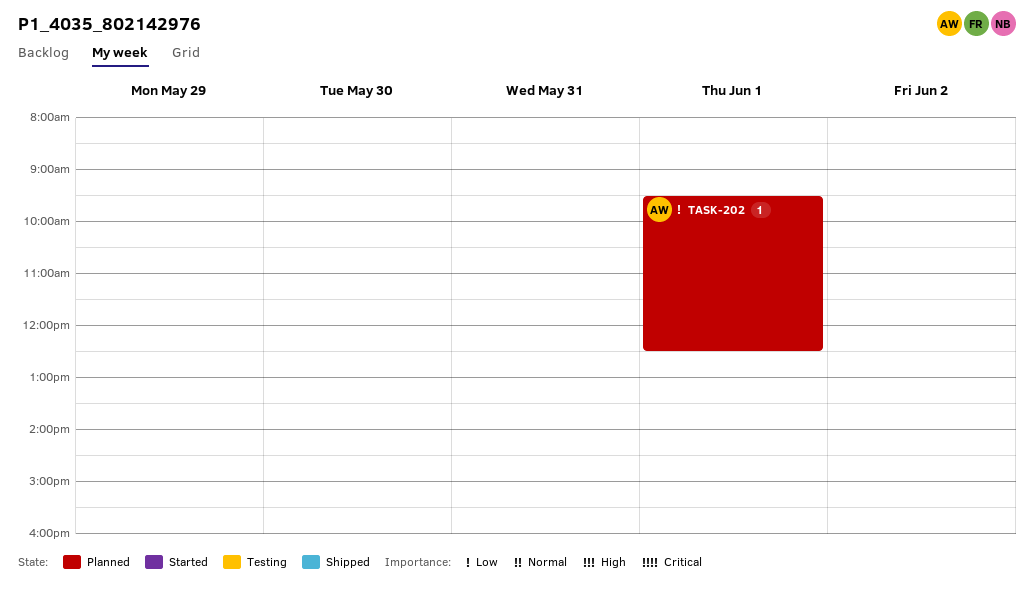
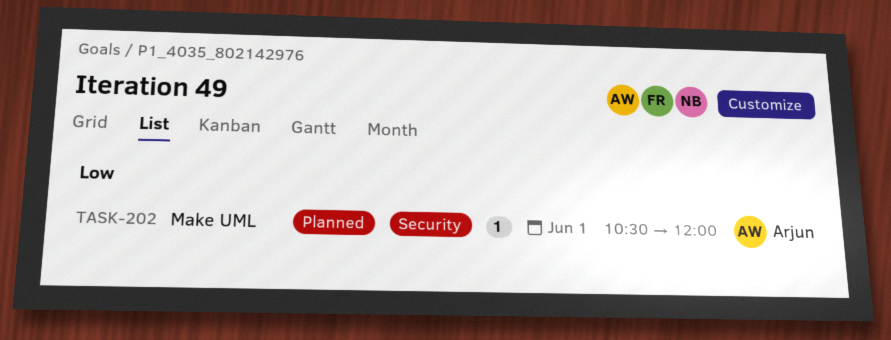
TASK-202, begins: 09:30 -> 10:30
TASK-202, ends: 12:30 -> 12:00

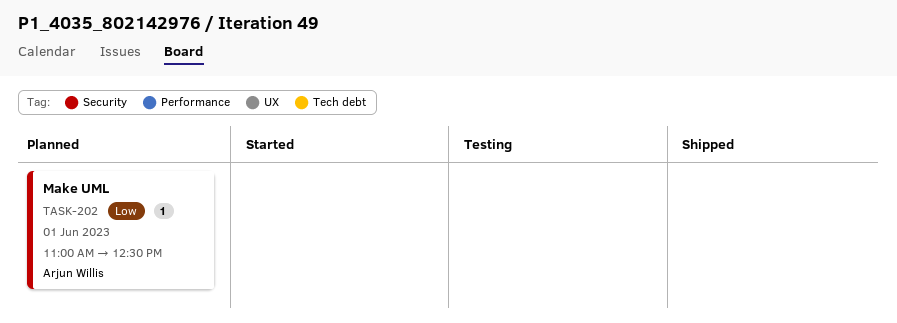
TASK-202, begins: 10:30 -> 11:00
TASK-202, ends: 12:00 -> 12:30

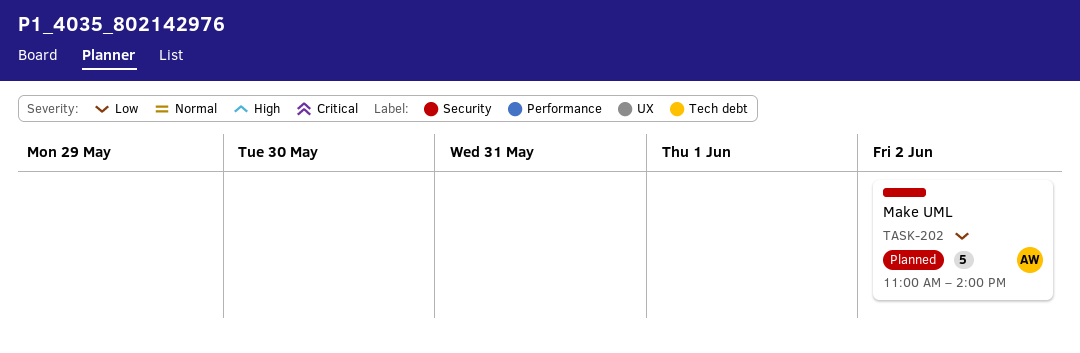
TASK-202, estimate: 1 -> 5
TASK-202, day: Jun 1 -> Jun 2
TASK-202, ends: 12:30 -> 14:00

